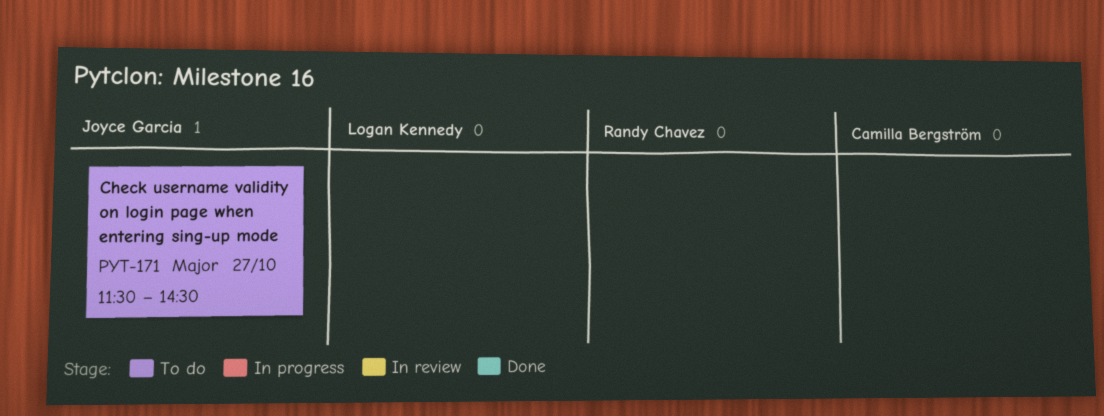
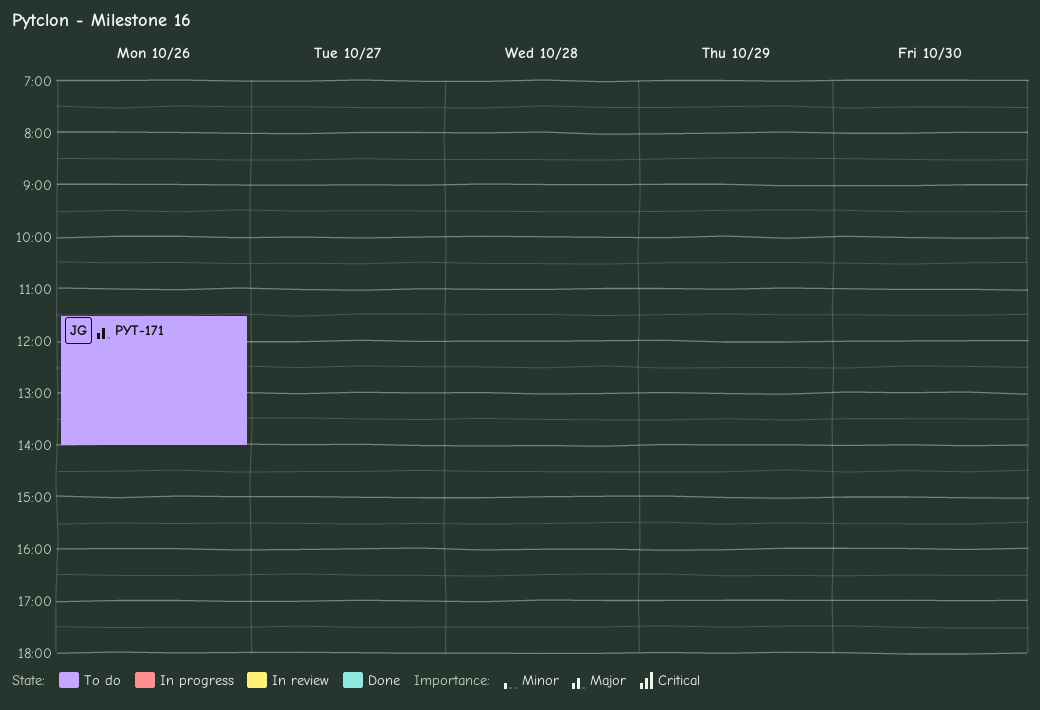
PYT-171, day: Oct 27 -> Oct 26
PYT-171, ends: 14:30 -> 14:00

